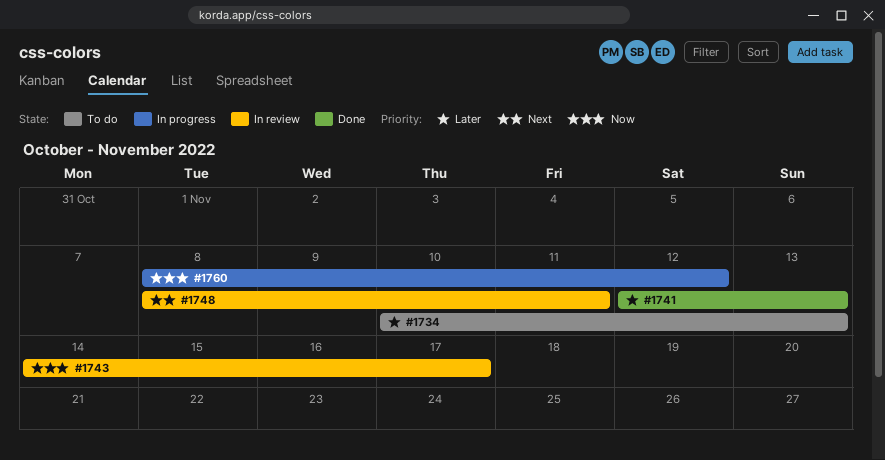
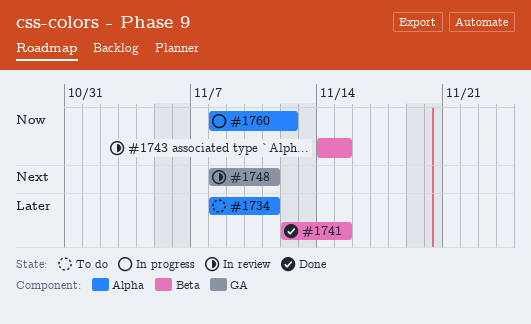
#1734, start: Nov 10 -> Nov 8
#1734, due: Nov 13 -> Nov 11
#1741, due: Nov 13 -> Nov 15
#1743, due: Nov 17 -> Nov 15

